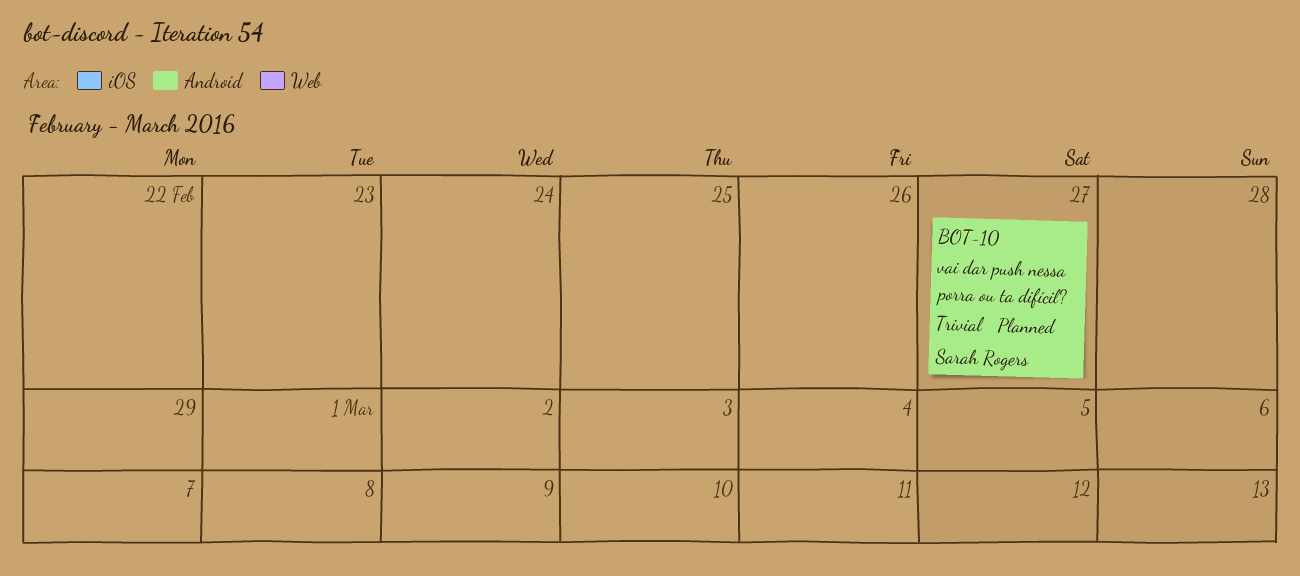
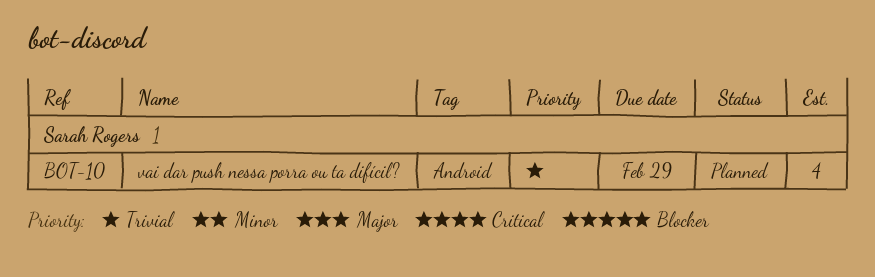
BOT-10, due: Feb 27 -> Feb 29

